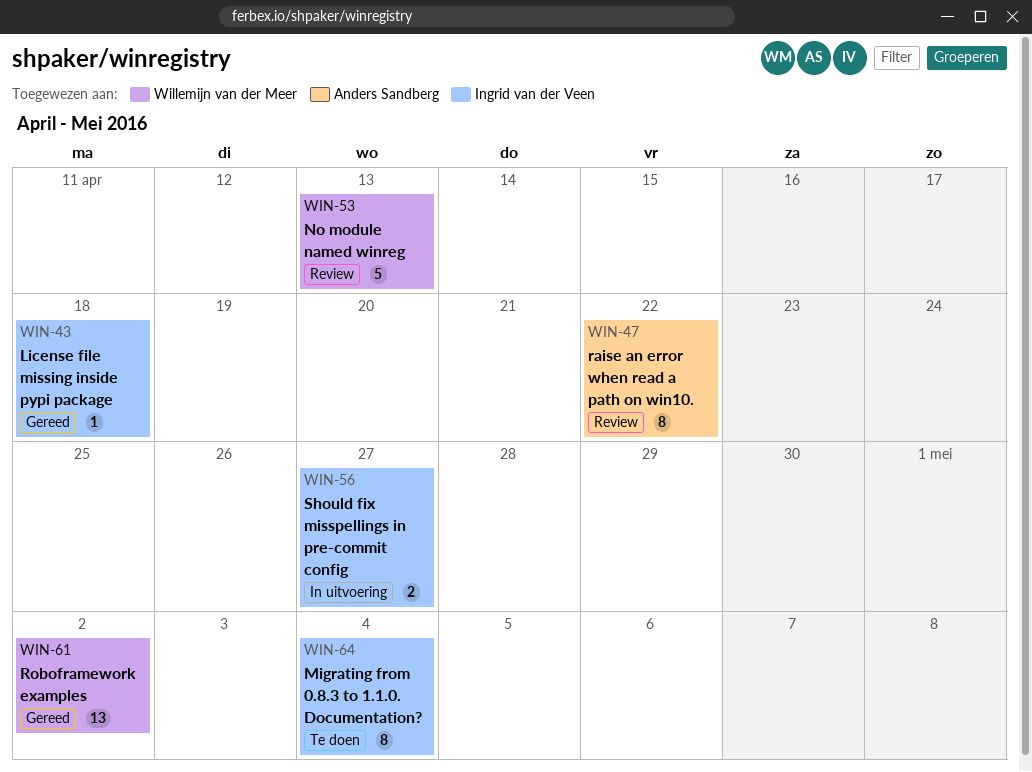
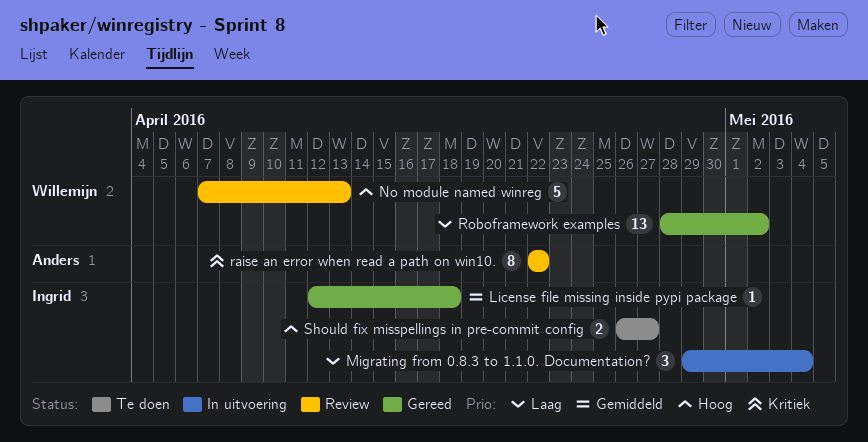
Migrating from 0.8.3 to 1.1.0. Documentation?, status: Te doen -> In uitvoering
Migrating from 0.8.3 to 1.1.0. Documentation?, estimate: 8 -> 3
Should fix misspellings in pre-commit config, status: In uitvoering -> Te doen

